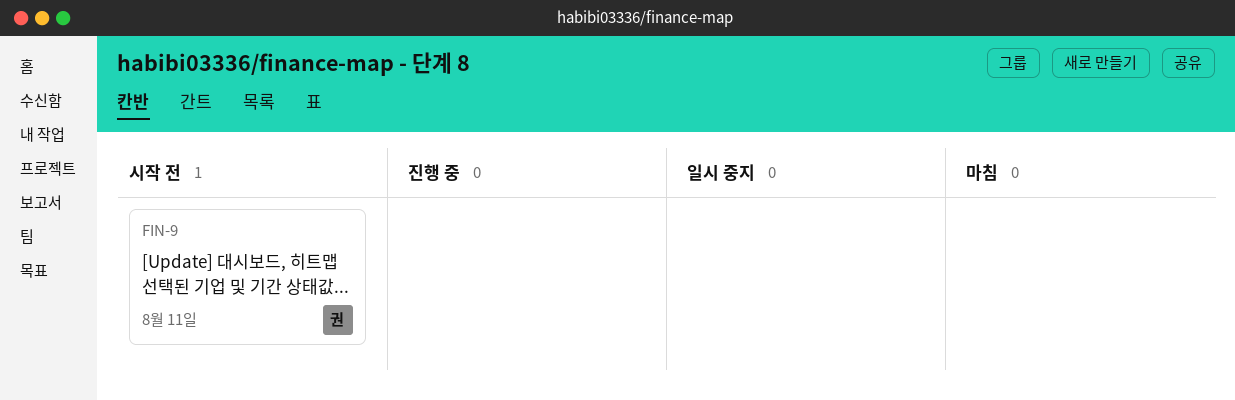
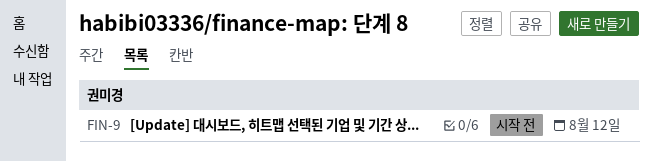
FIN-9, due: Aug 11 -> Aug 12

